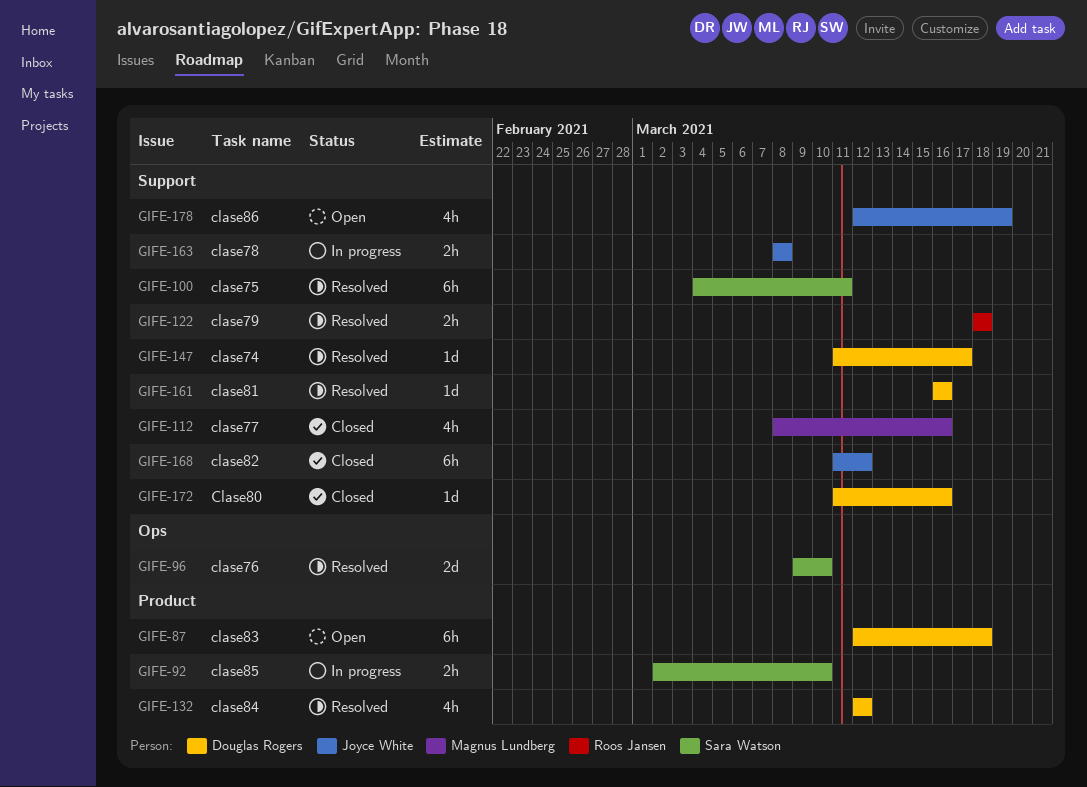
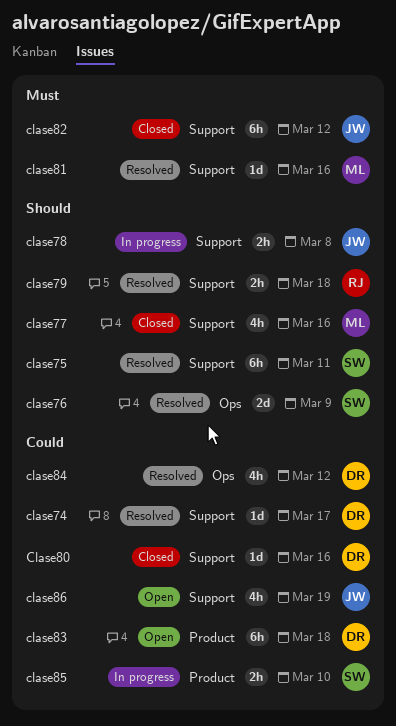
clase76, due: Mar 10 -> Mar 9
clase81, owner: Douglas Rogers -> Magnus Lundberg
clase84, label: Product -> Ops

